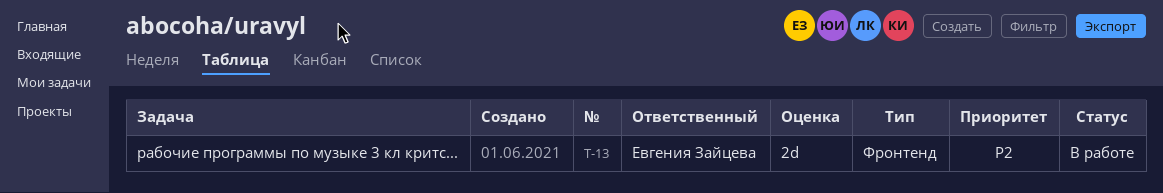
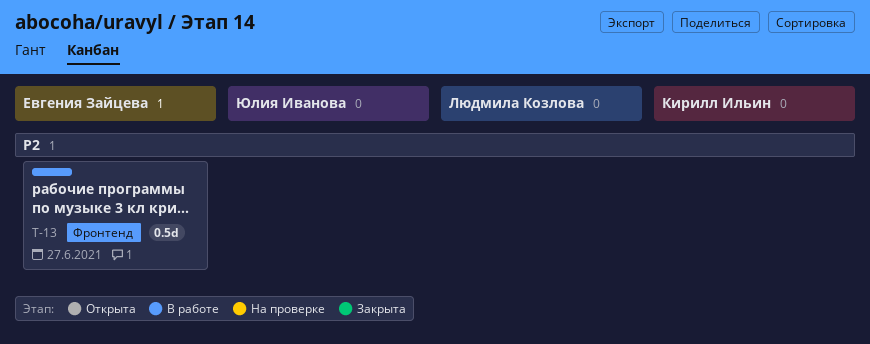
T-13, estimate: 2d -> 0.5d

